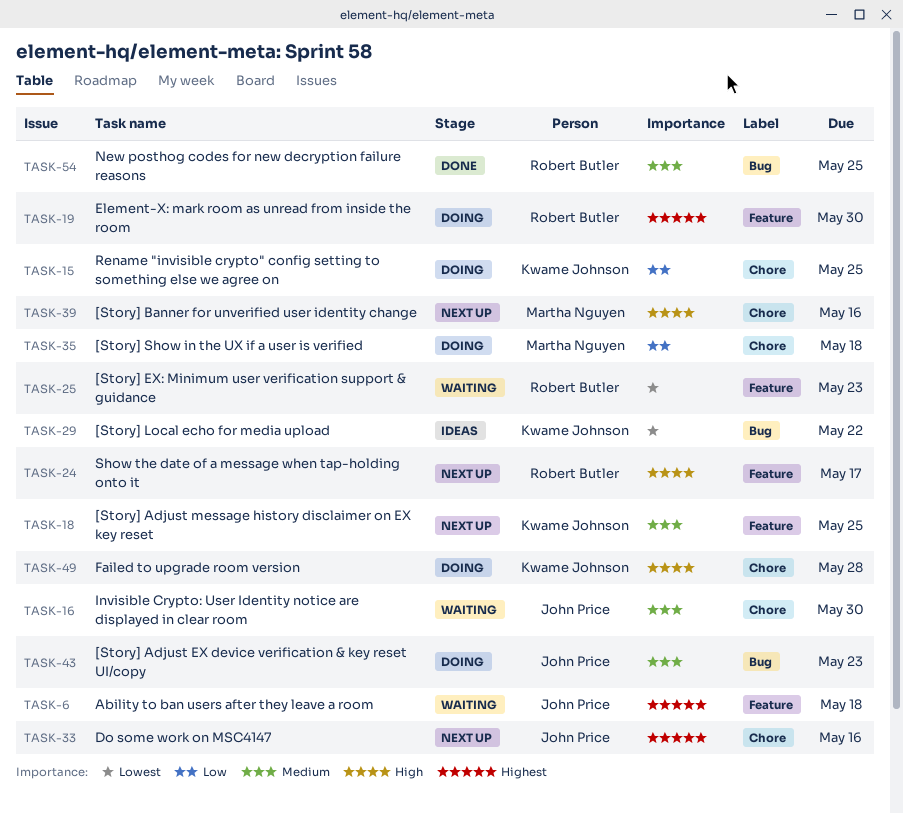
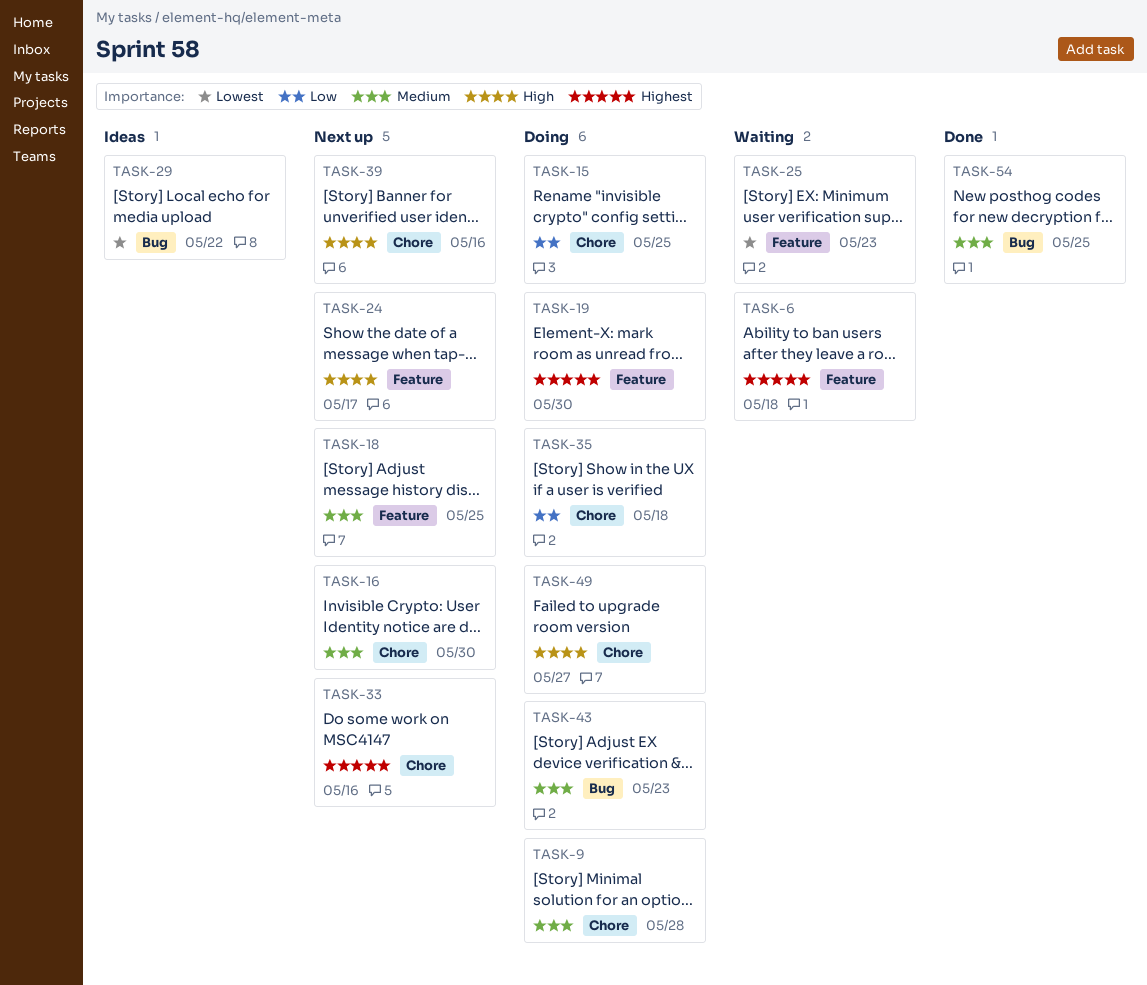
TASK-9: none -> present
TASK-16, status: Waiting -> Next up
TASK-49, due: May 28 -> May 27

